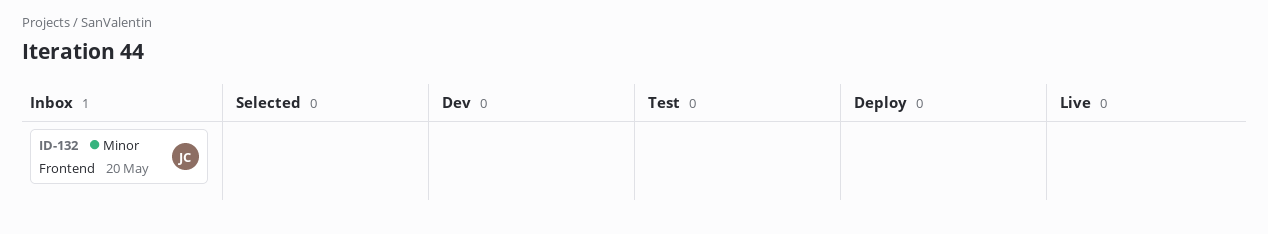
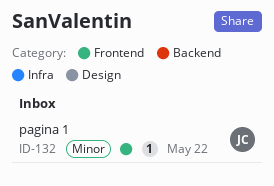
ID-132, due: May 20 -> May 22

